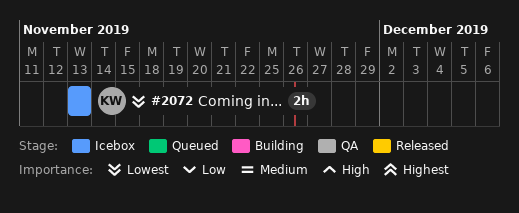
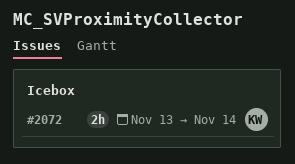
#2072, due: Nov 13 -> Nov 14

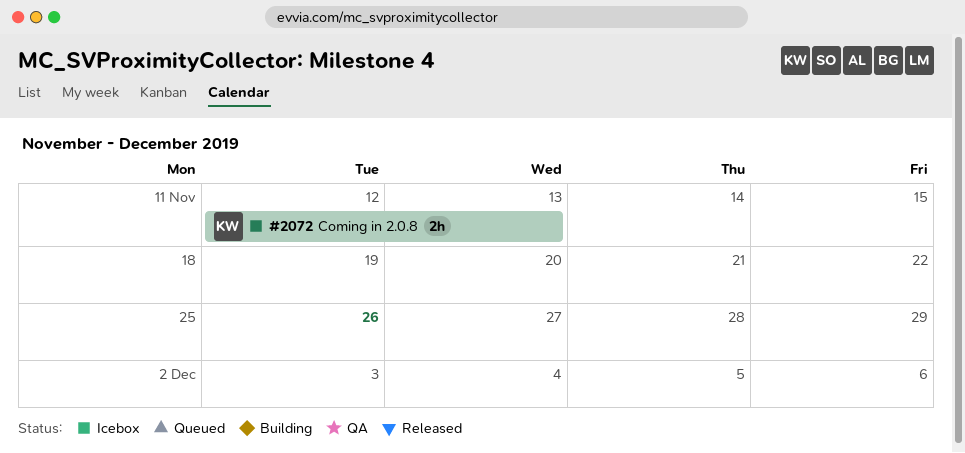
#2072, start: Nov 13 -> Nov 12
#2072, due: Nov 14 -> Nov 13

